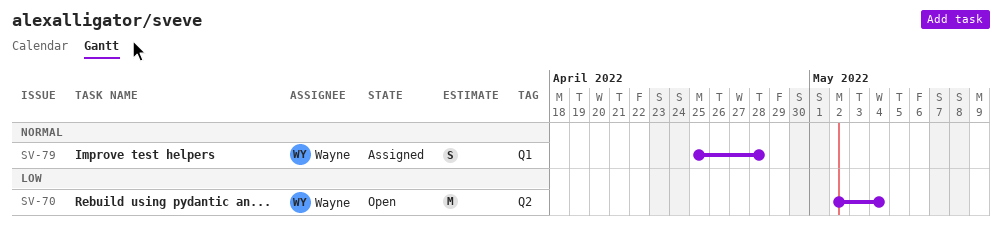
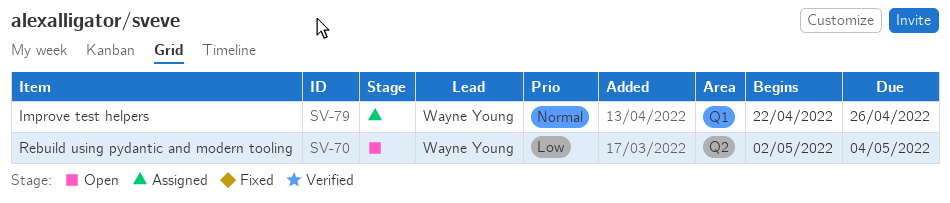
SV-79, start: Apr 25 -> Apr 22
SV-79, due: Apr 28 -> Apr 26

